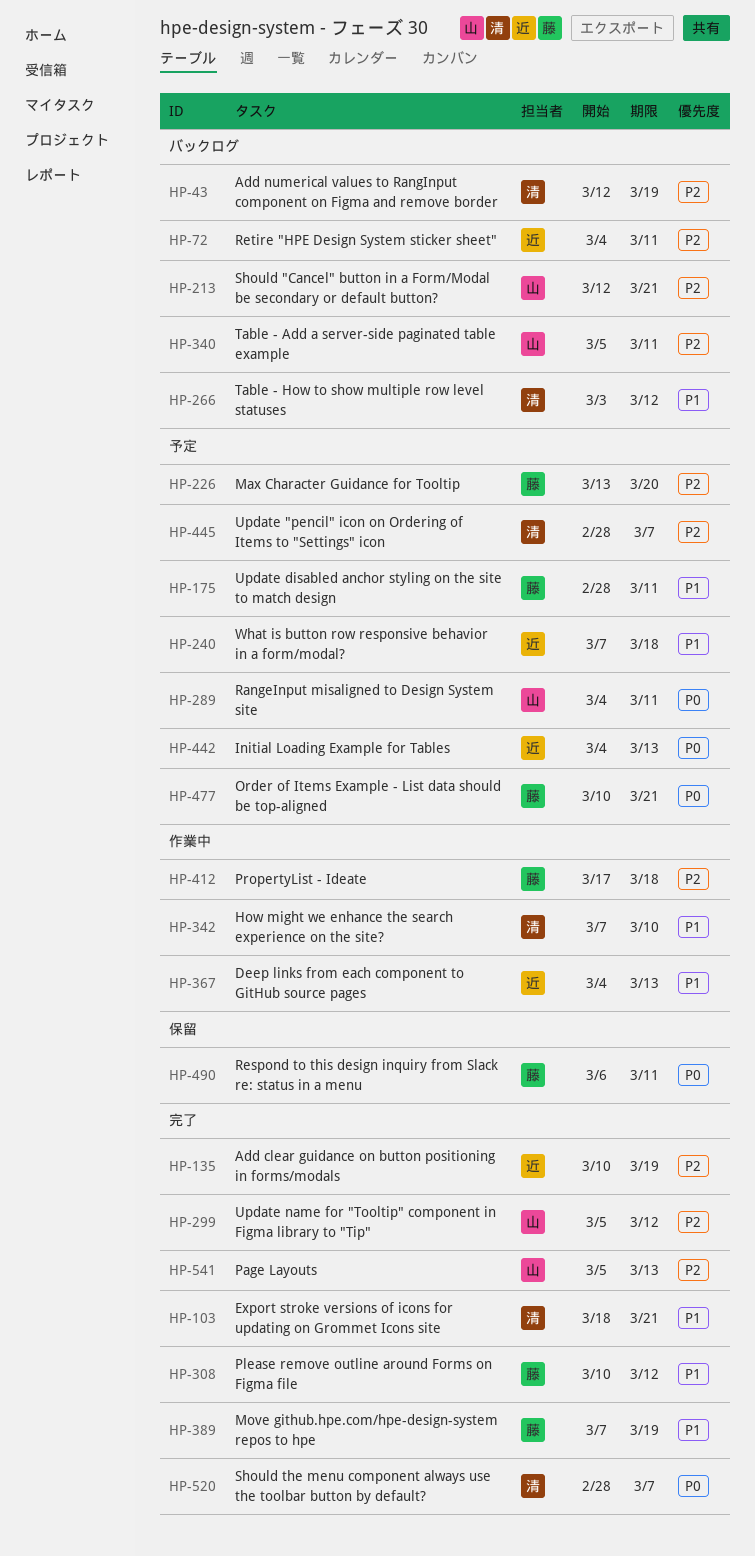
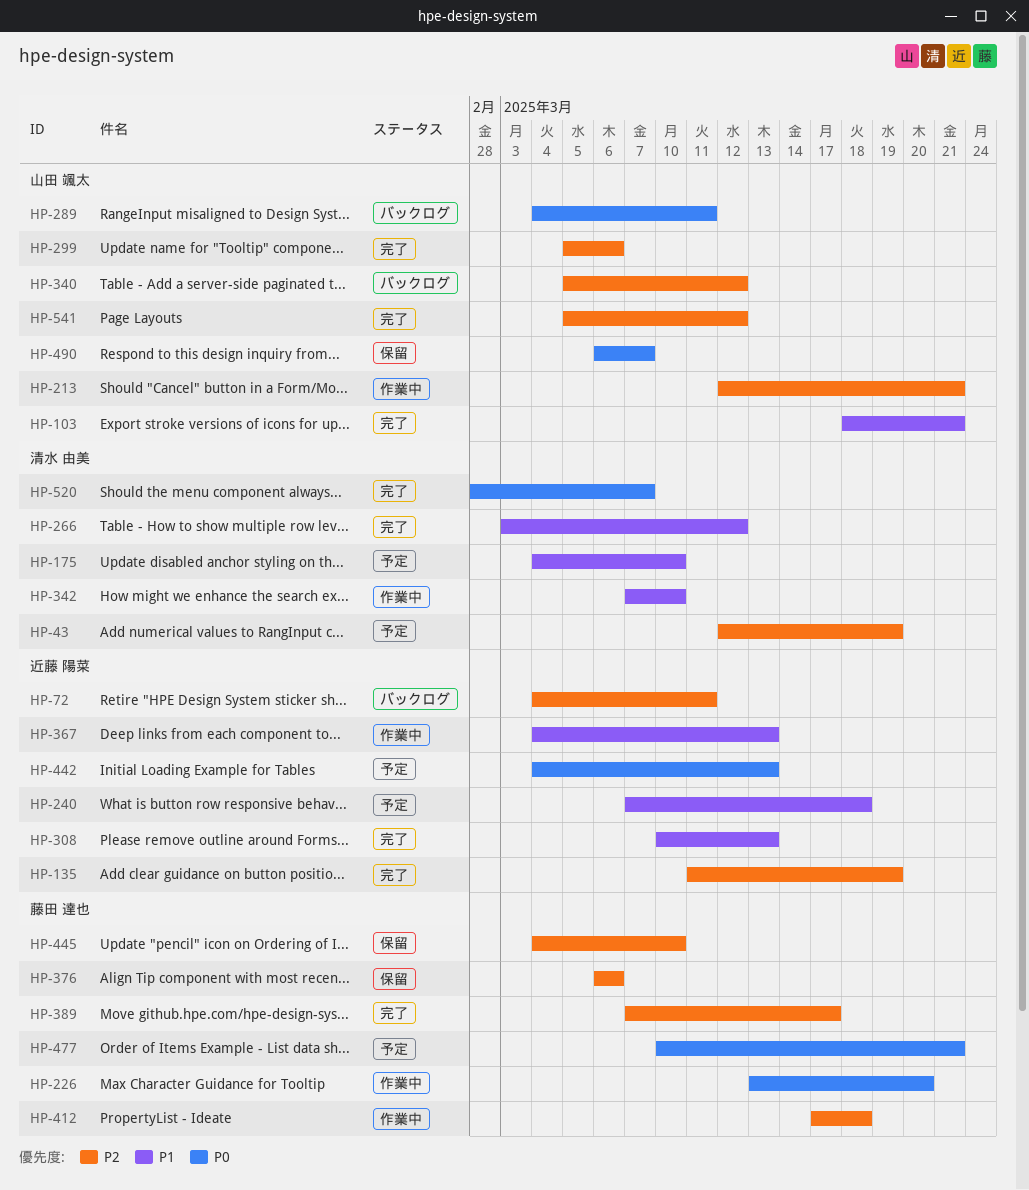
HP-43, status: バックログ -> 予定
HP-103, owner: 清水 由美 -> 山田 颯太
HP-135, start: Mar 10 -> Mar 11
HP-175, owner: 藤田 達也 -> 清水 由美
HP-175, start: Feb 28 -> Mar 4
HP-175, due: Mar 11 -> Mar 10
HP-213, status: バックログ -> 作業中
HP-226, status: 予定 -> 作業中
HP-226, priority: P2 -> P0
HP-266, status: バックログ -> 完了
HP-289, status: 予定 -> バックログ
HP-299, due: Mar 12 -> Mar 6
HP-308, owner: 藤田 達也 -> 近藤 陽菜
HP-308, due: Mar 12 -> Mar 13
HP-340, due: Mar 11 -> Mar 12
HP-376: none -> present
HP-389, priority: P1 -> P2
HP-389, due: Mar 19 -> Mar 17
HP-445, status: 予定 -> 保留
HP-445, owner: 清水 由美 -> 藤田 達也
HP-445, start: Feb 28 -> Mar 4
HP-445, due: Mar 7 -> Mar 10
HP-490, owner: 藤田 達也 -> 山田 颯太
HP-490, due: Mar 11 -> Mar 7
HP-541, due: Mar 13 -> Mar 12

